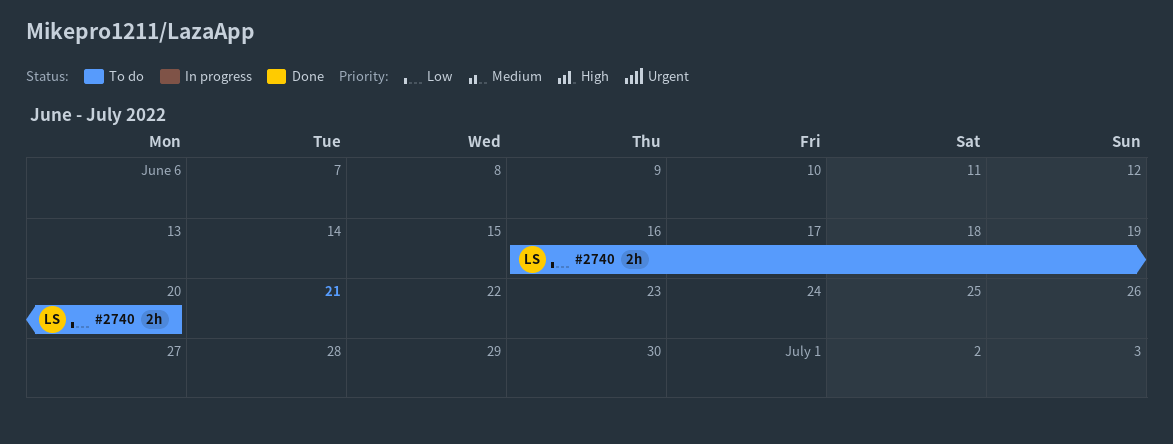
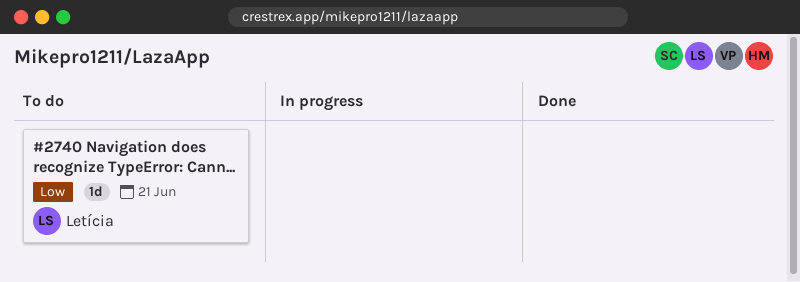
#2740, estimate: 2h -> 1d
#2740, due: Jun 20 -> Jun 21

